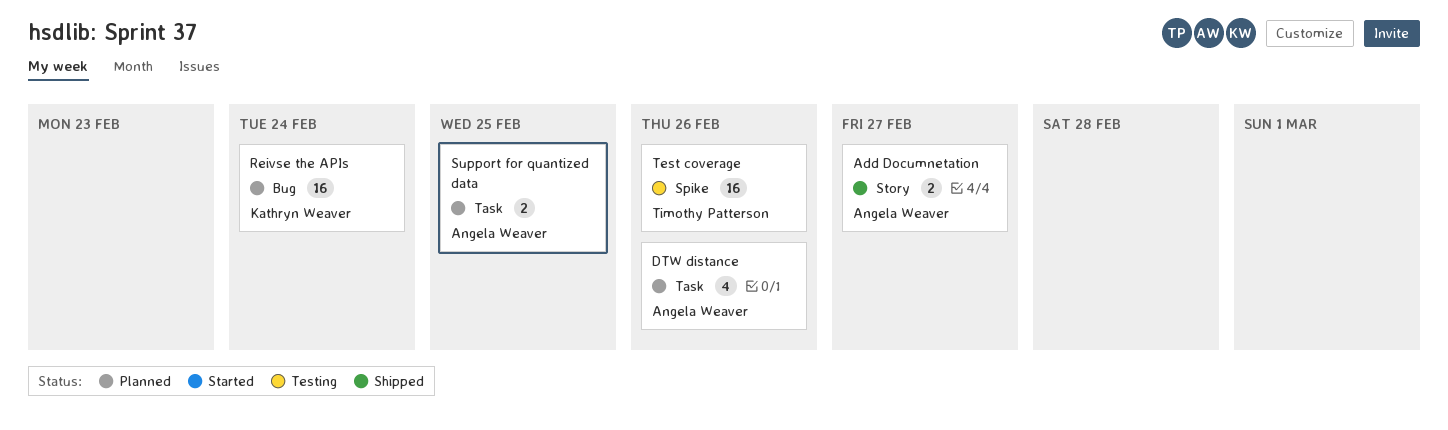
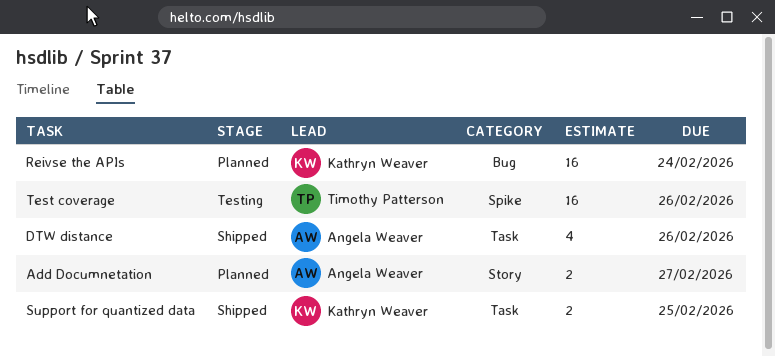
Add Documnetation, status: Shipped -> Planned
DTW distance, status: Planned -> Shipped
Support for quantized data, status: Planned -> Shipped
Support for quantized data, owner: Angela Weaver -> Kathryn Weaver

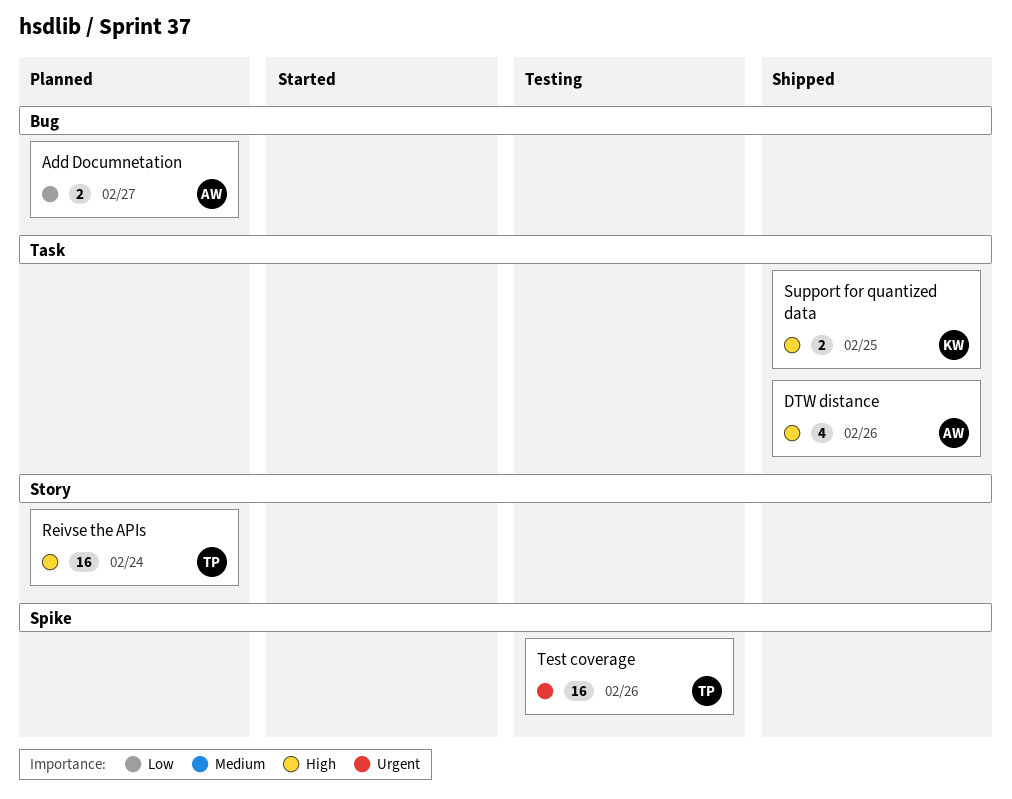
Add Documnetation, label: Story -> Bug
Reivse the APIs, owner: Kathryn Weaver -> Timothy Patterson
Reivse the APIs, label: Bug -> Story

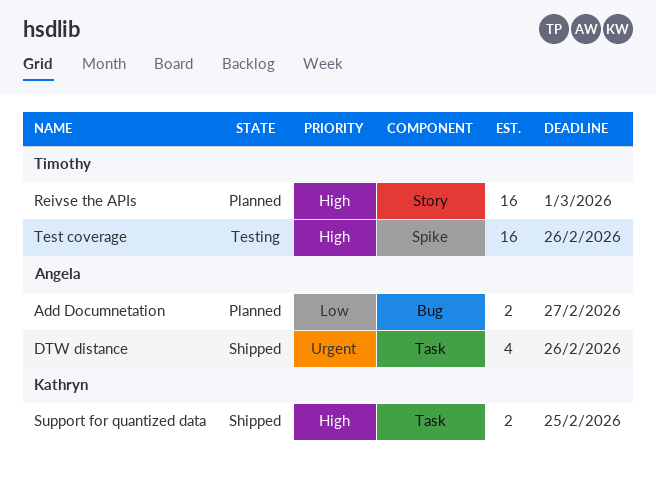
DTW distance, priority: High -> Urgent
Reivse the APIs, due: Feb 24 -> Mar 1
Test coverage, priority: Urgent -> High

